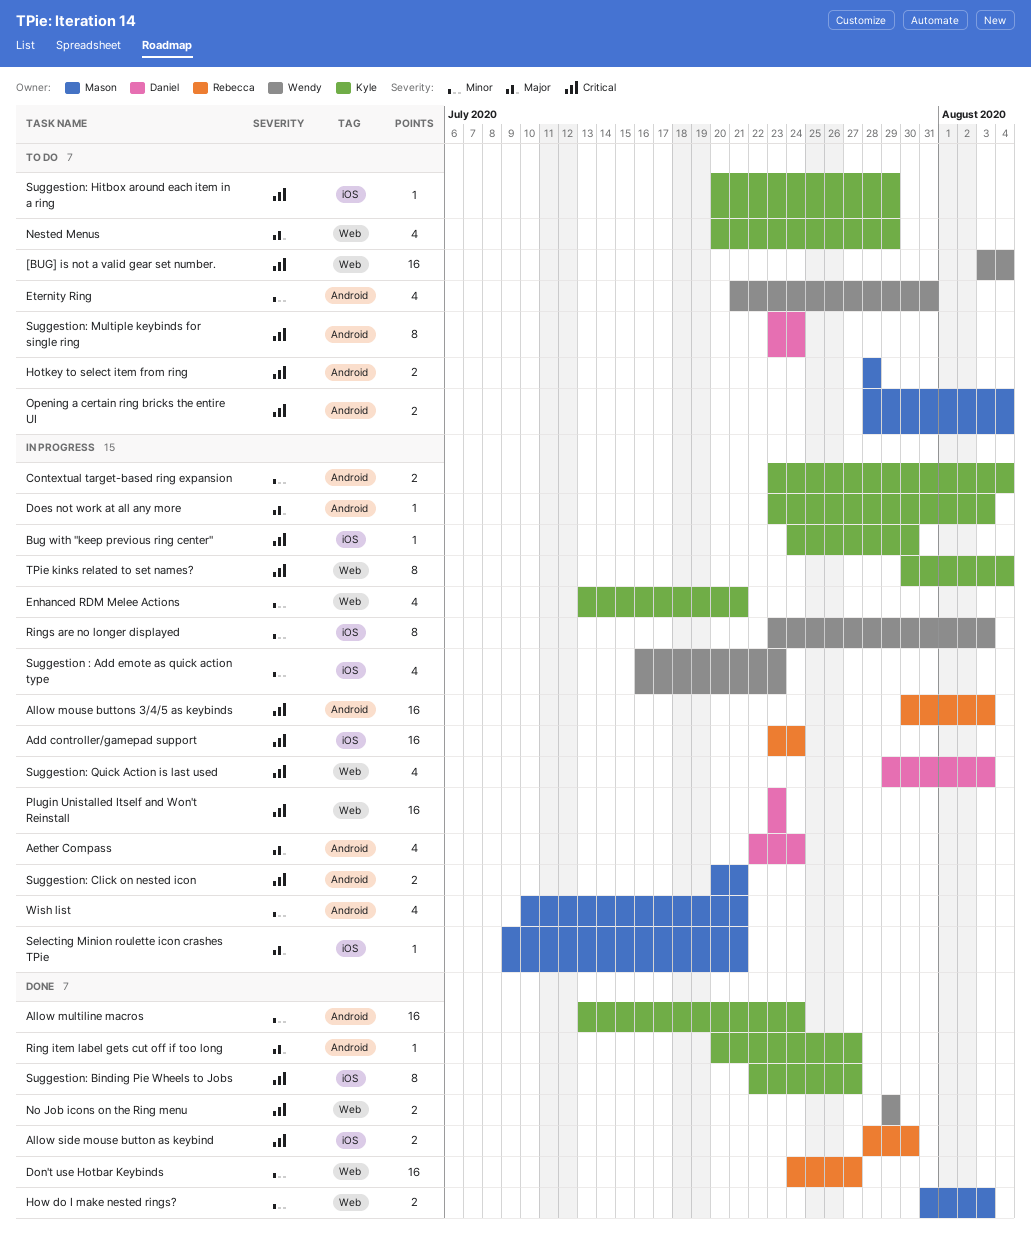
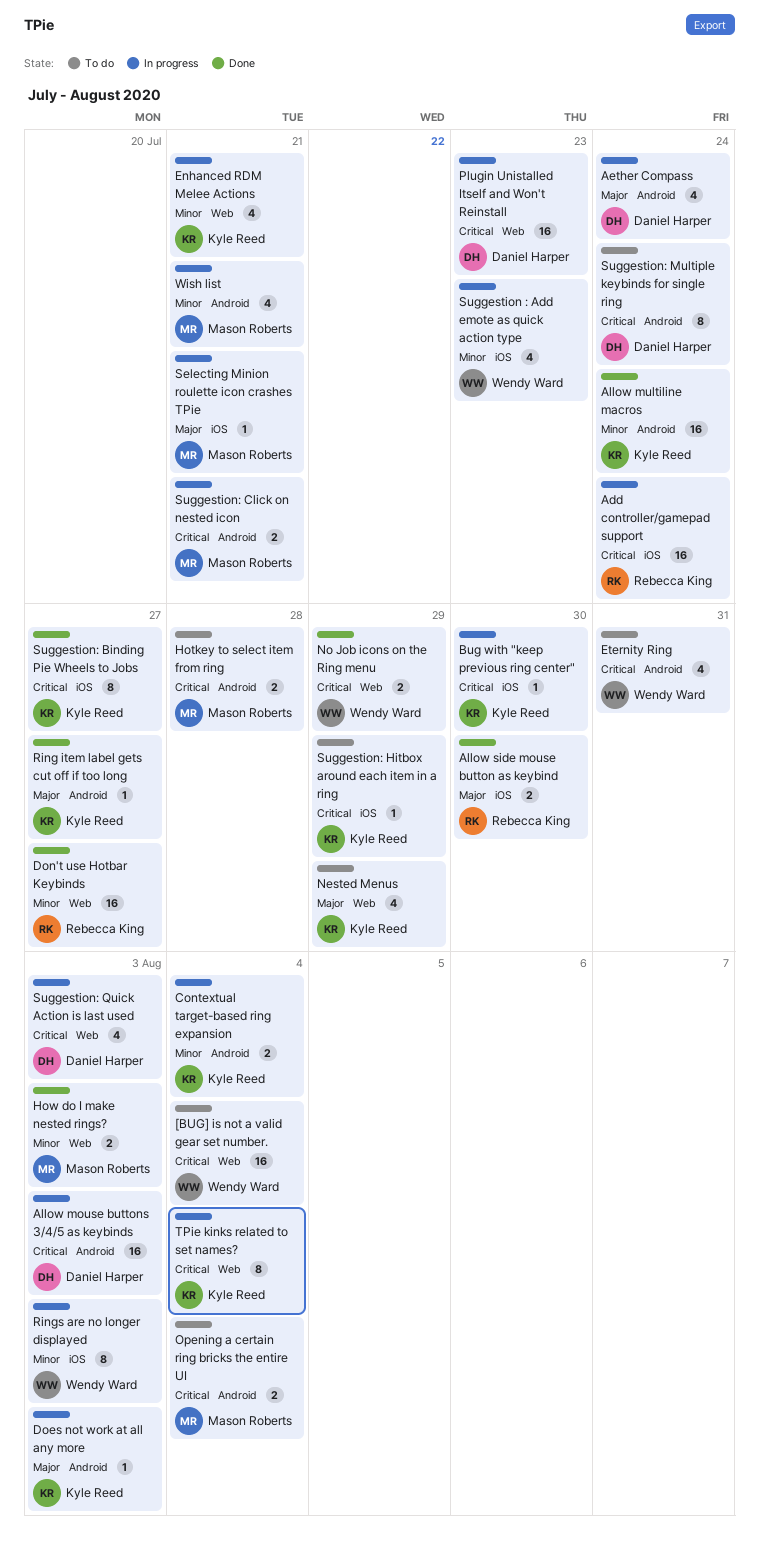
Allow mouse buttons 3/4/5 as keybinds, owner: Rebecca King -> Daniel Harper
Allow side mouse button as keybind, priority: Critical -> Major
Eternity Ring, priority: Minor -> Critical

